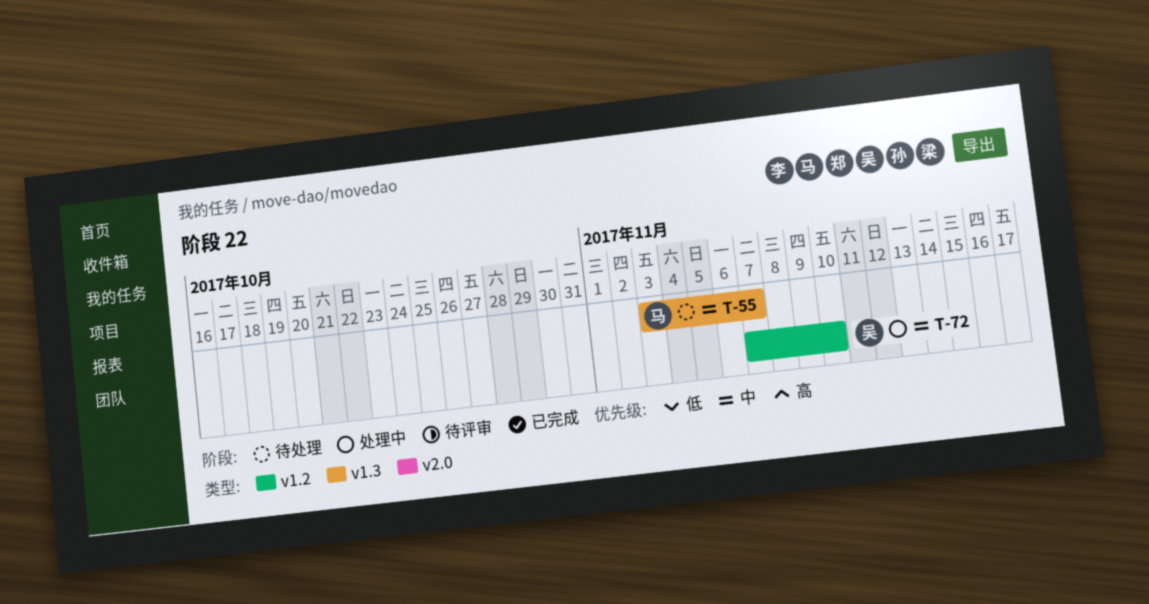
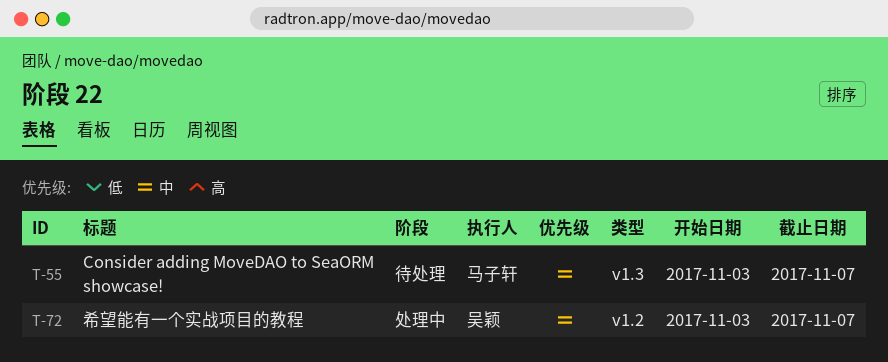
T-72, start: Nov 7 -> Nov 3
T-72, due: Nov 10 -> Nov 7

